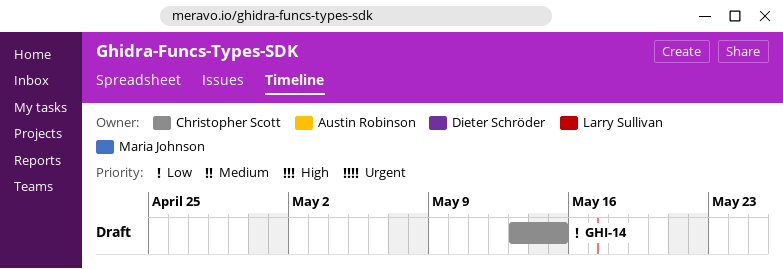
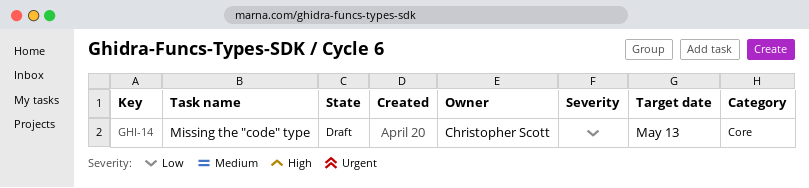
GHI-14, due: May 15 -> May 13

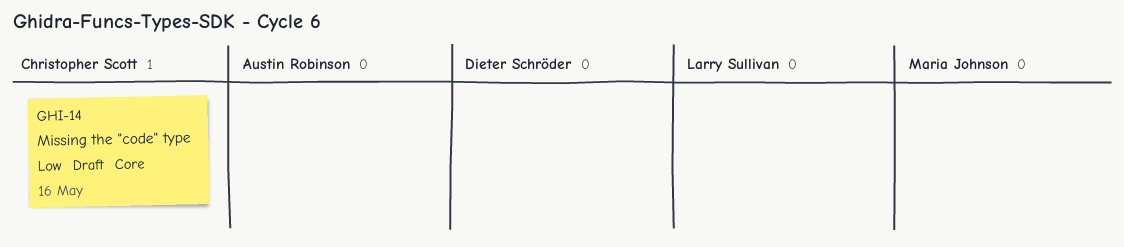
GHI-14, due: May 13 -> May 16

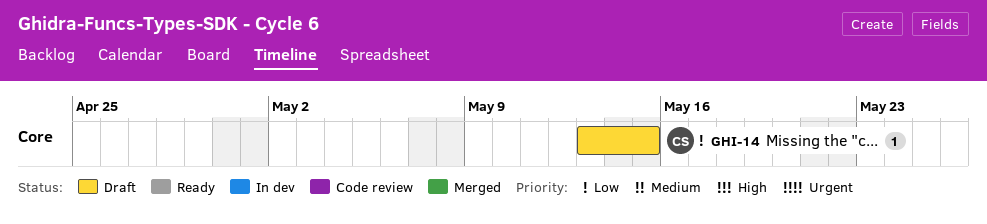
GHI-14, due: May 16 -> May 15

